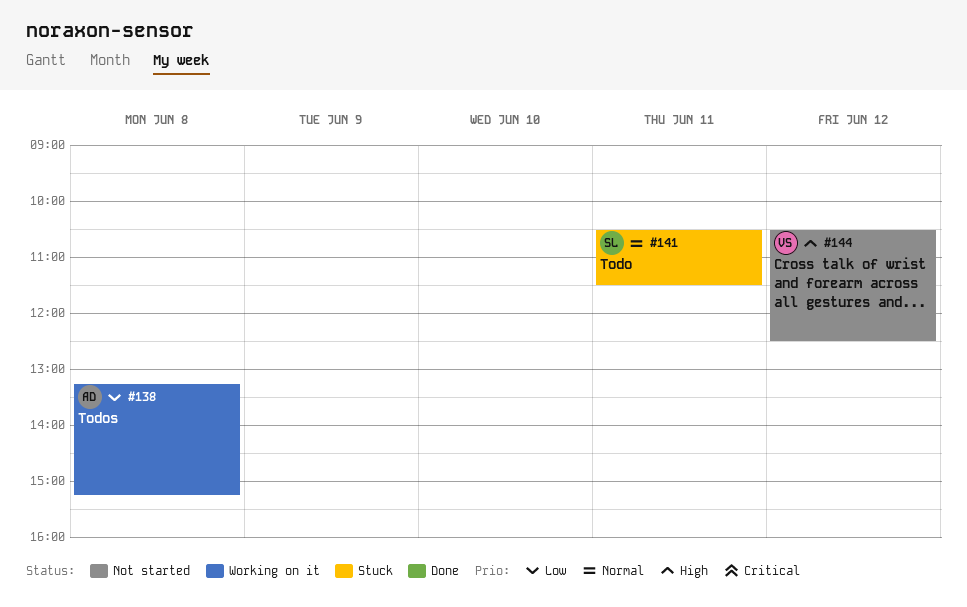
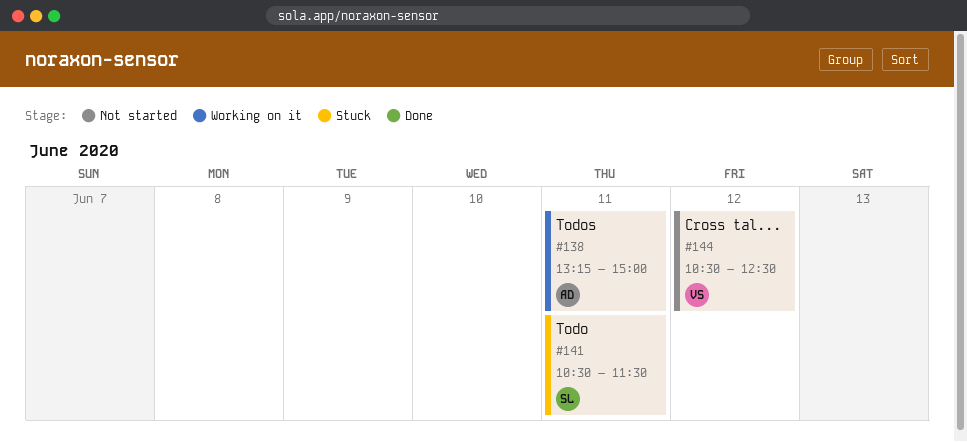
#138, day: Jun 8 -> Jun 11
#138, ends: 15:15 -> 15:00

